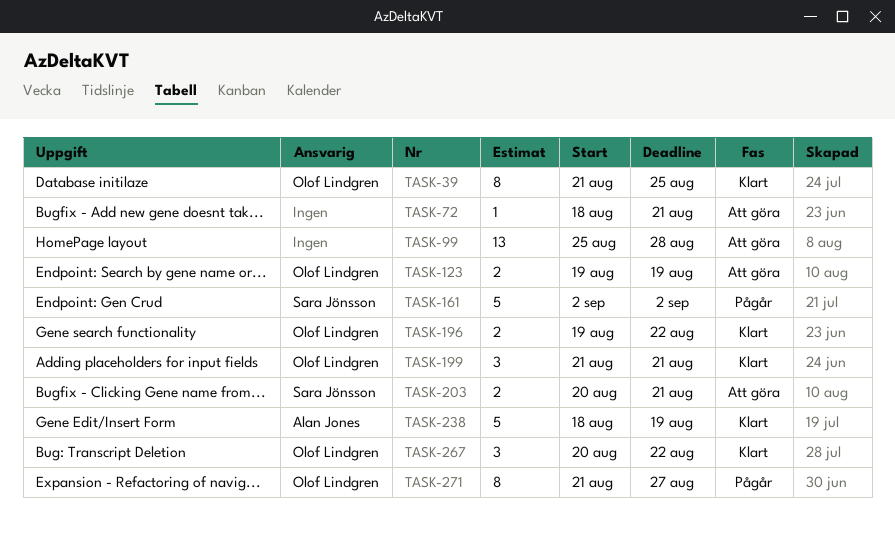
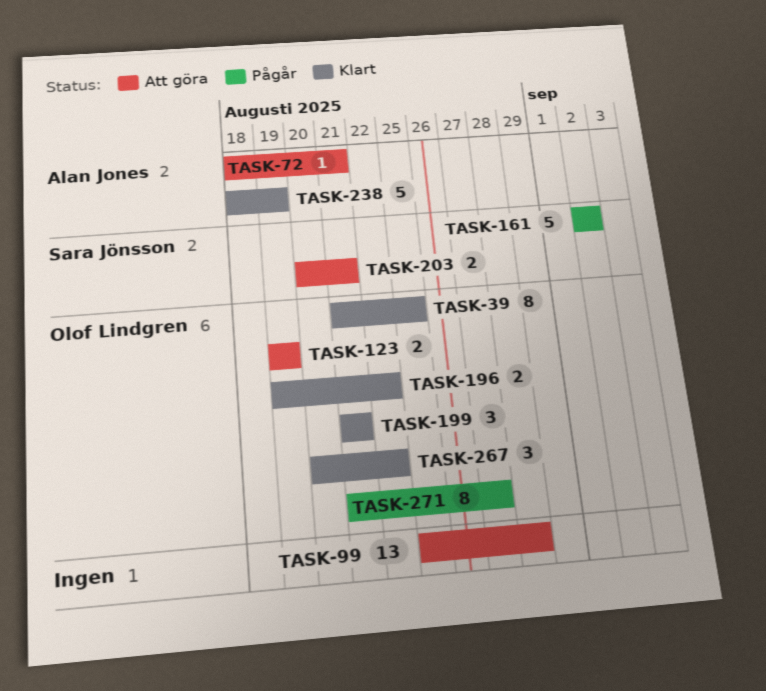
TASK-72, owner: none -> Alan Jones

